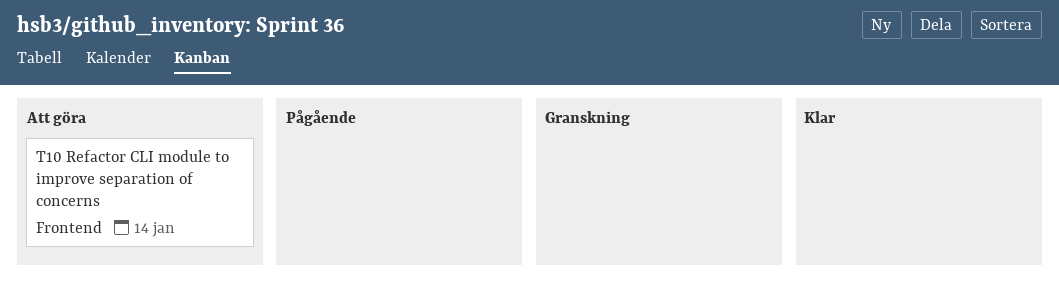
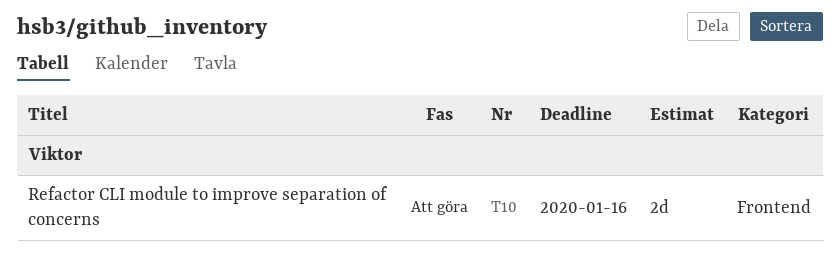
T10, due: Jan 14 -> Jan 16

